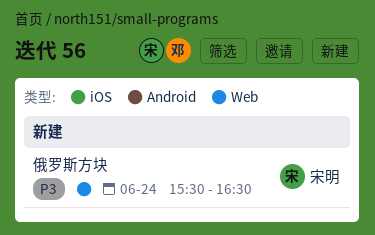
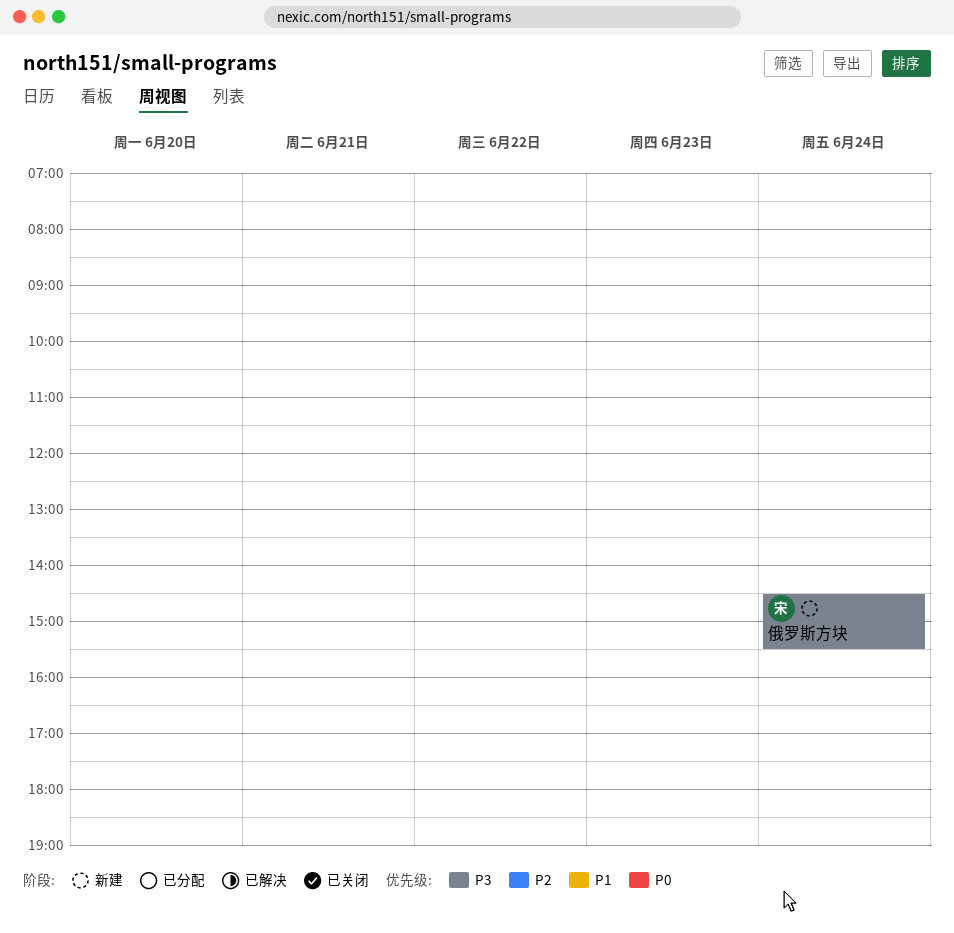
俄罗斯方块, begins: 15:30 -> 14:30
俄罗斯方块, ends: 16:30 -> 15:30

